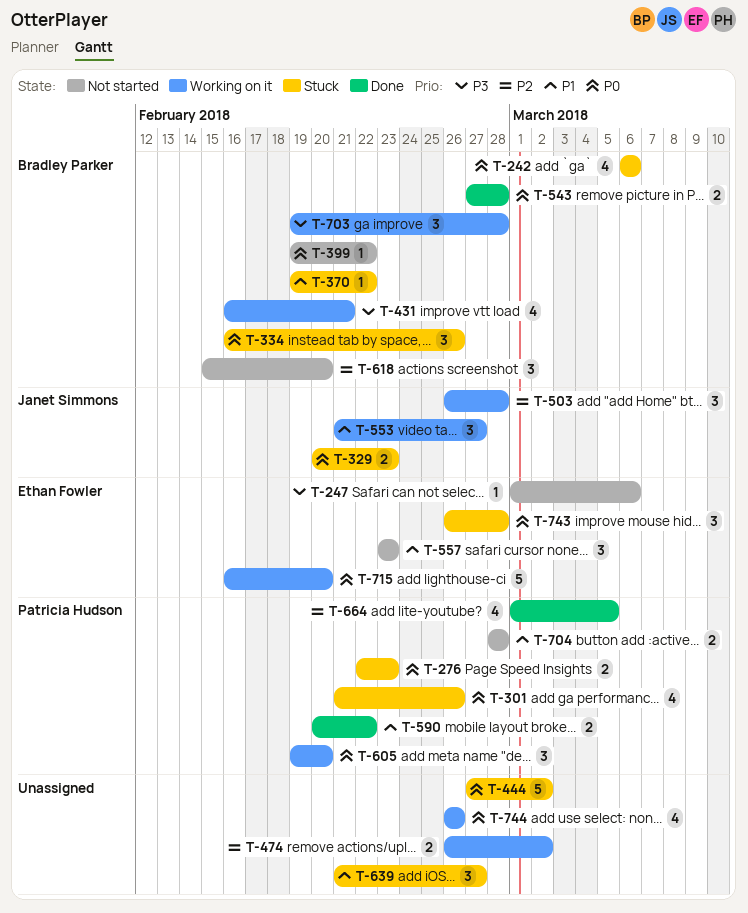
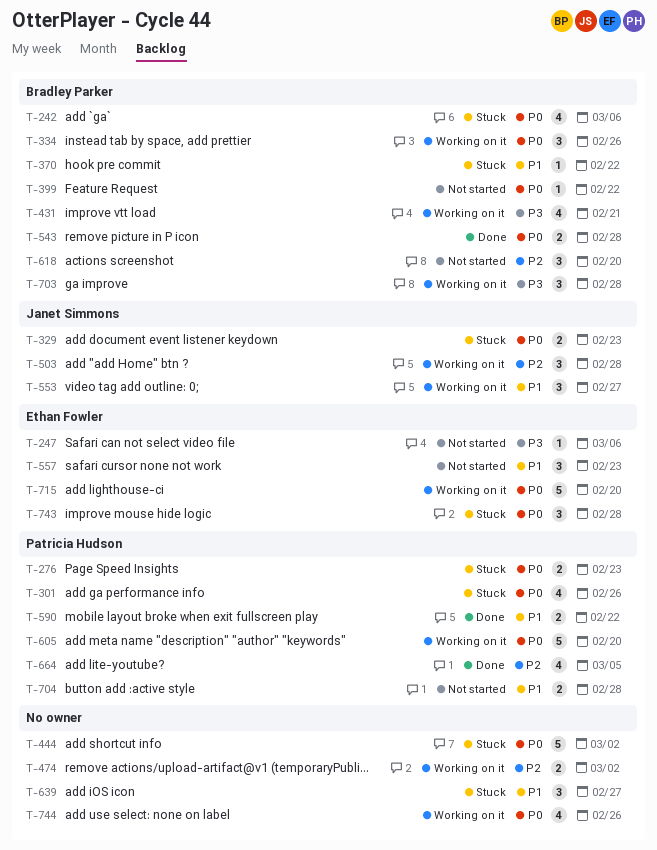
T-334, status: Stuck -> Working on it
T-605, estimate: 3 -> 5

